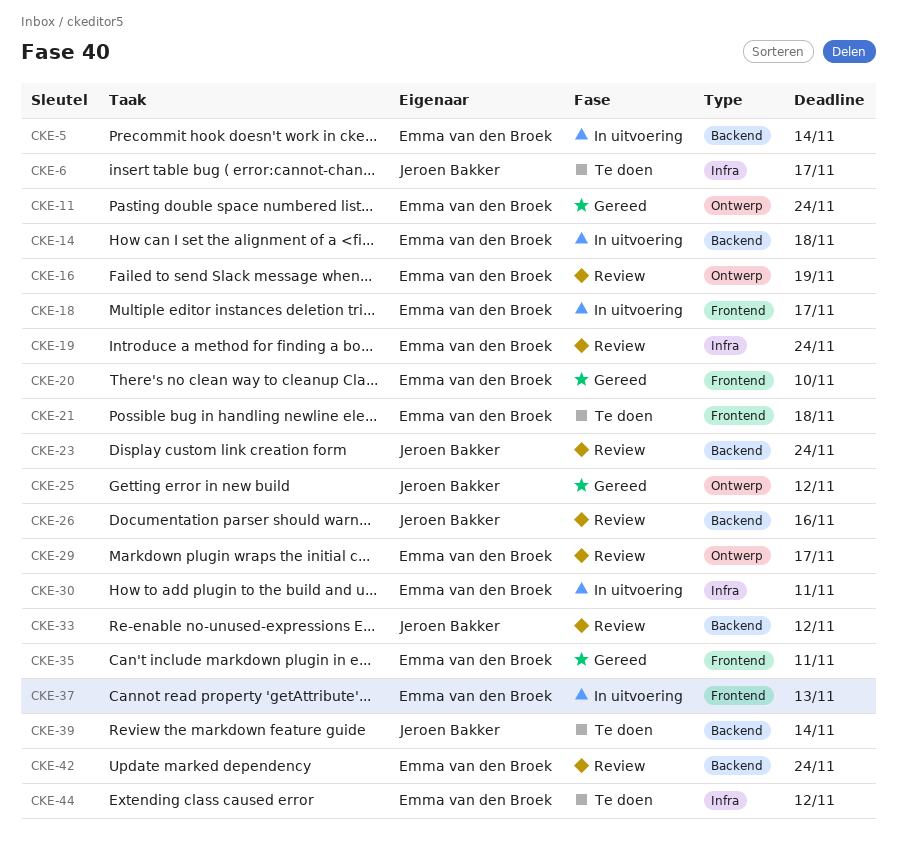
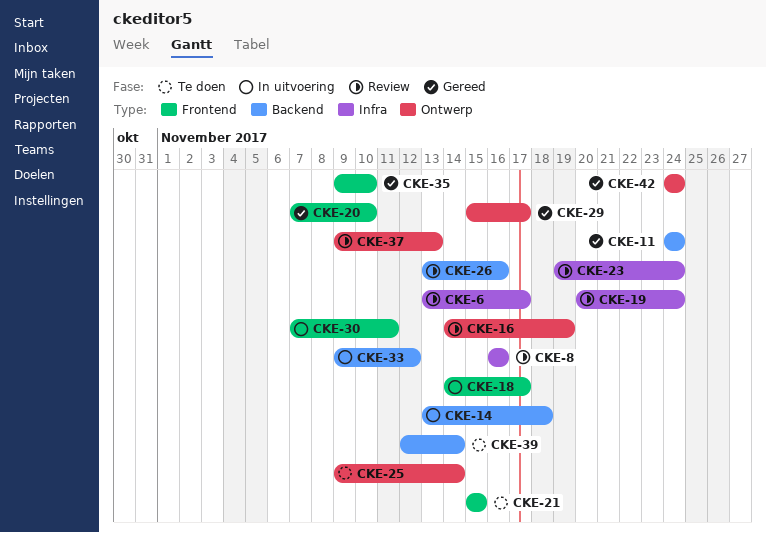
CKE-5: present -> none
CKE-6, status: Te doen -> Review
CKE-8: none -> present
CKE-11, label: Ontwerp -> Backend
CKE-21, due: Nov 18 -> Nov 15
CKE-23, label: Backend -> Infra
CKE-25, status: Gereed -> Te doen
CKE-25, due: Nov 12 -> Nov 14
CKE-29, status: Review -> Gereed
CKE-30, label: Infra -> Frontend
CKE-33, status: Review -> In uitvoering
CKE-35, due: Nov 11 -> Nov 10
CKE-37, status: In uitvoering -> Review
CKE-37, label: Frontend -> Ontwerp
CKE-42, status: Review -> Gereed
CKE-42, label: Backend -> Ontwerp
CKE-44: present -> none

